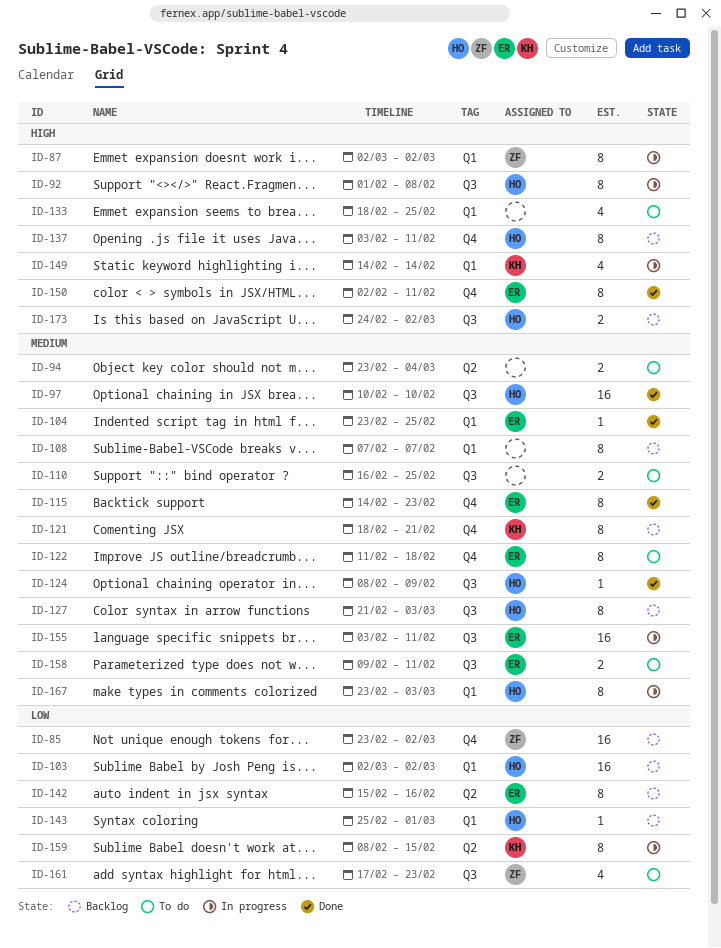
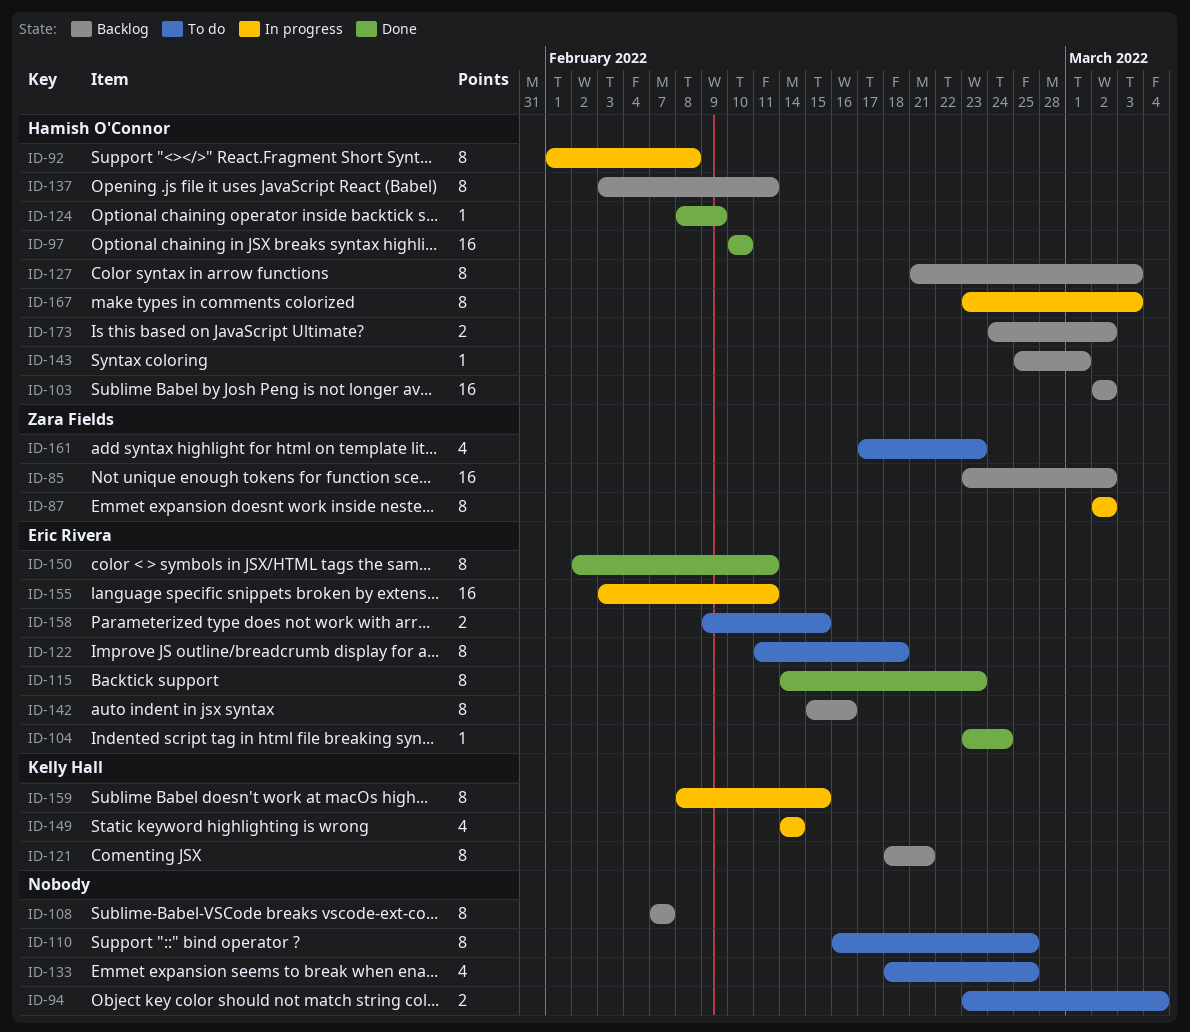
ID-104, due: Feb 25 -> Feb 24
ID-110, estimate: 2 -> 8
ID-158, due: Feb 11 -> Feb 15

